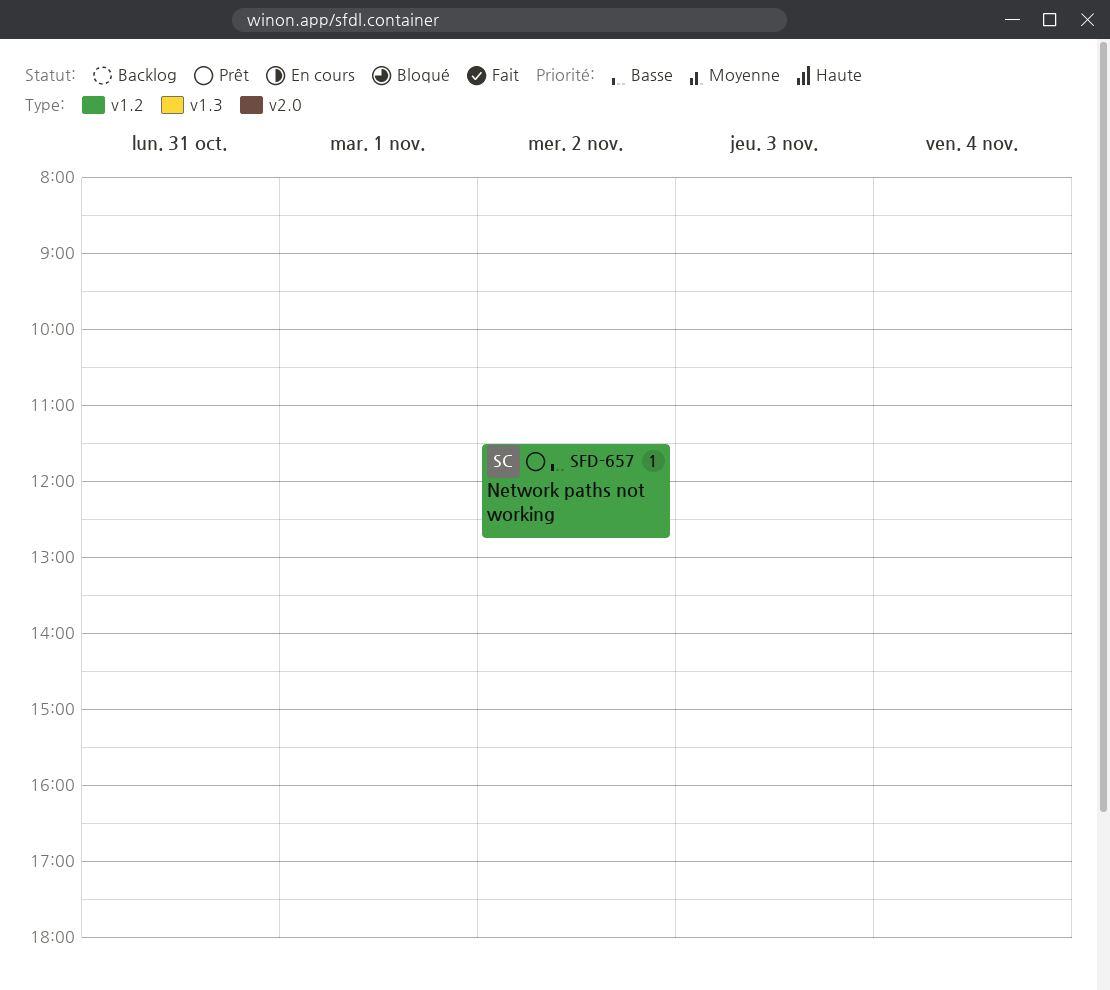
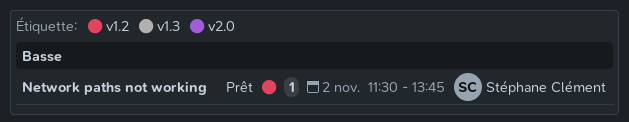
Network paths not working, ends: 12:45 -> 13:45

